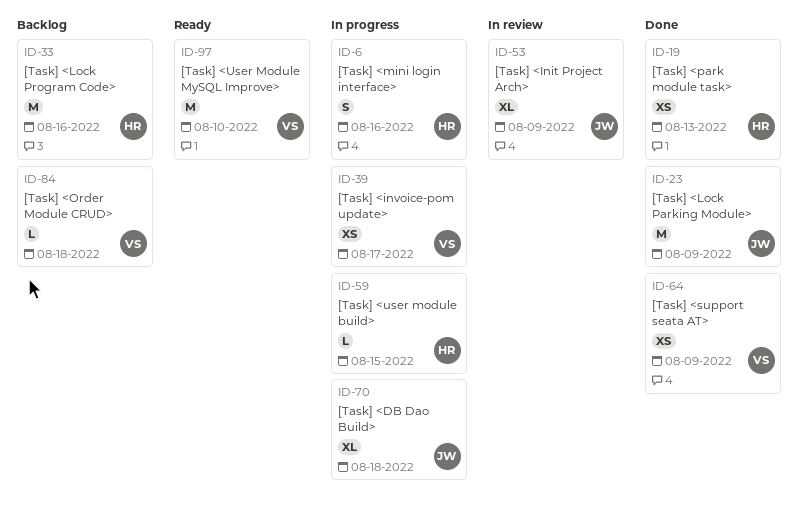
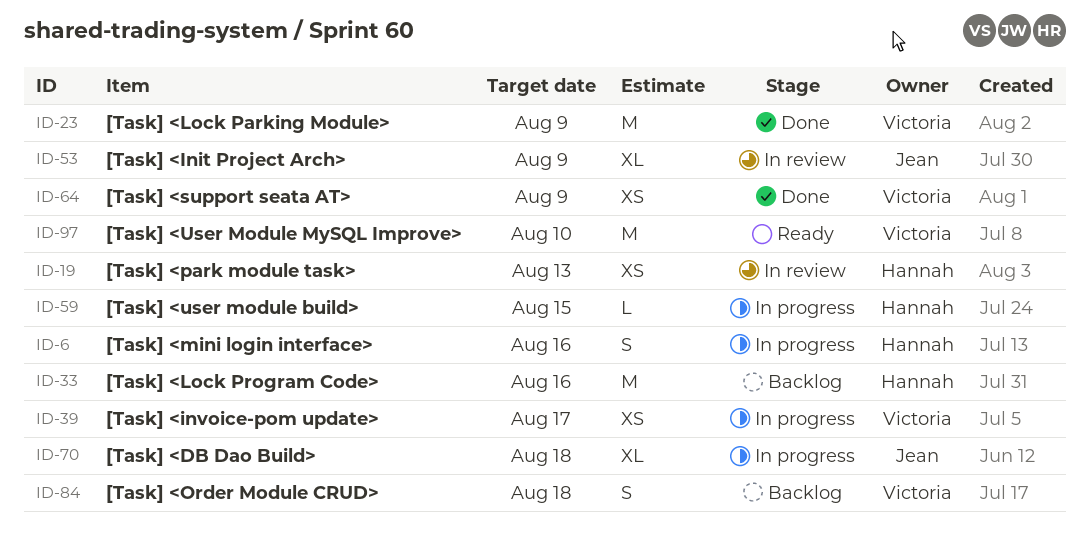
ID-19, status: Done -> In review
ID-23, owner: Jean -> Victoria
ID-84, estimate: L -> S

